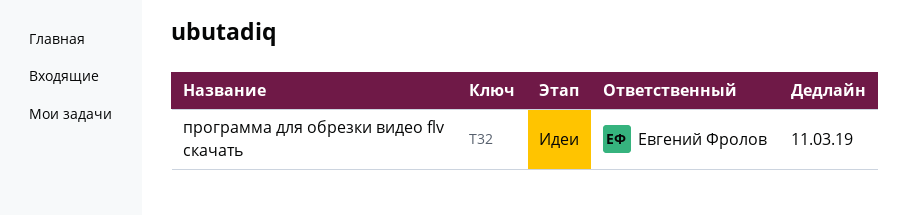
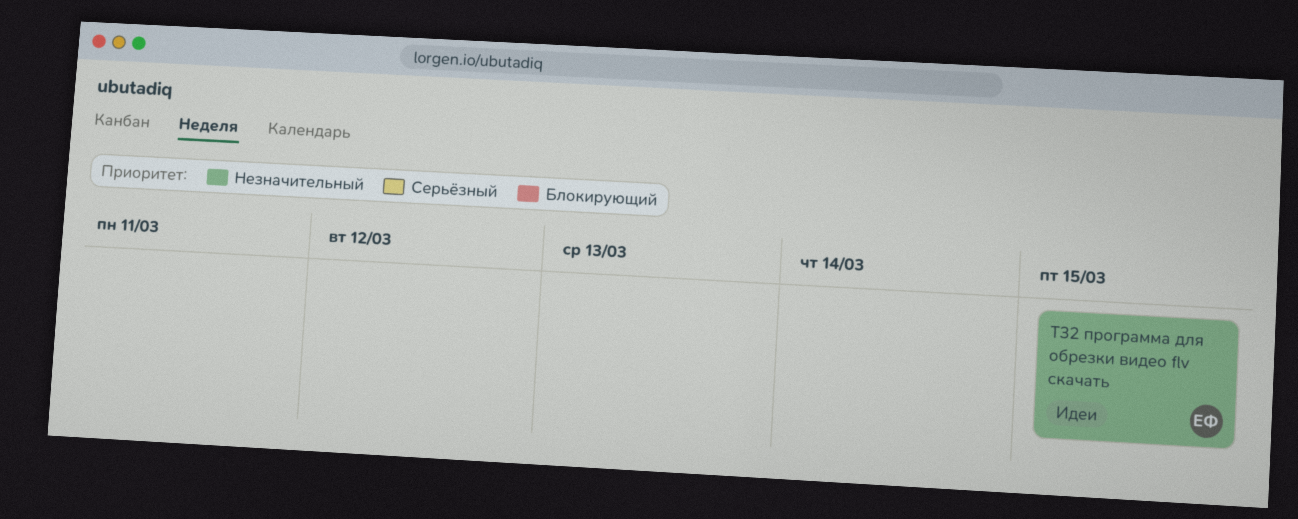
T32, due: Mar 11 -> Mar 15

